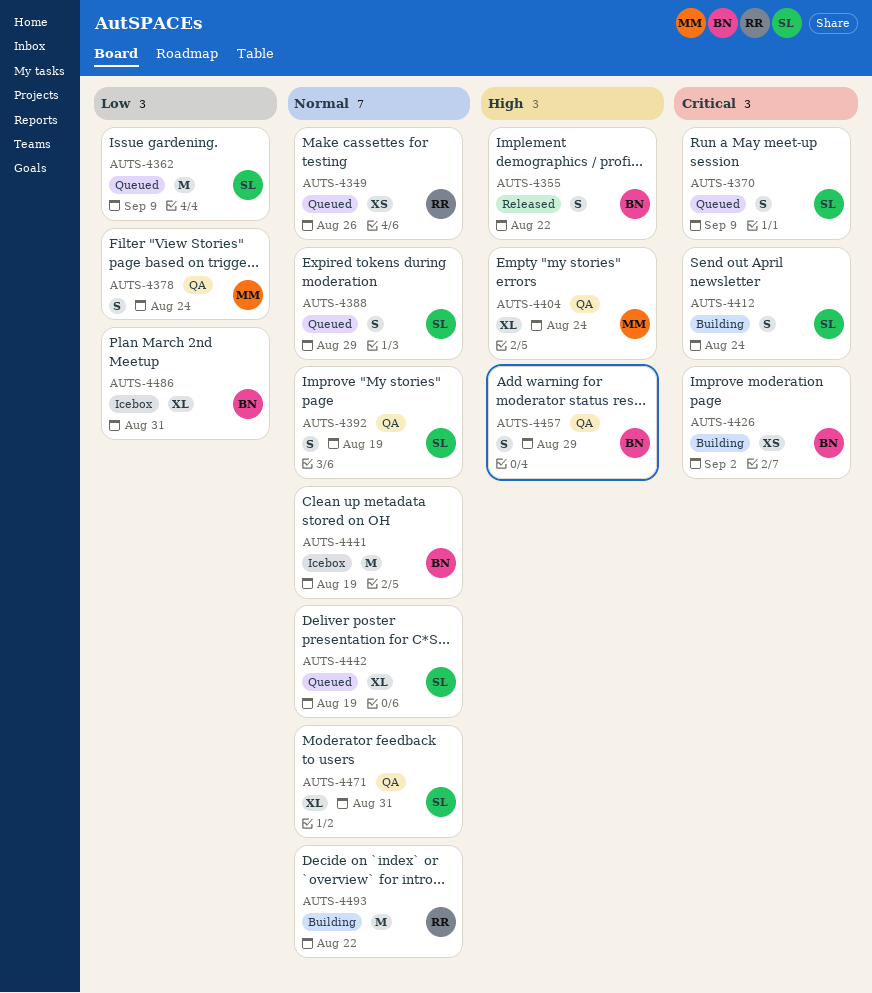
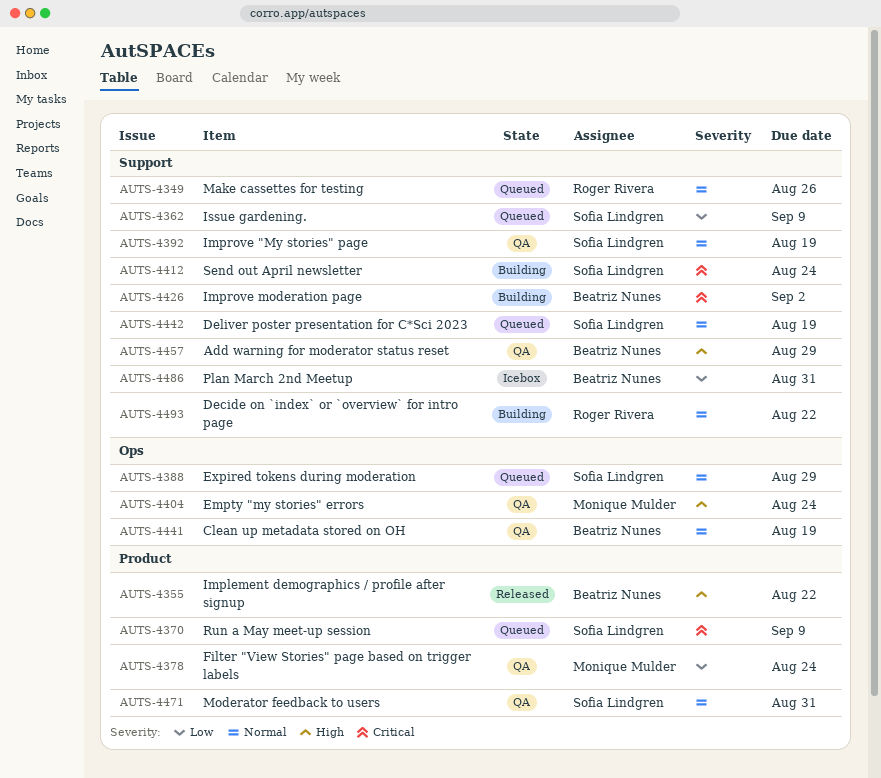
AUTS-4441, status: Icebox -> QA

